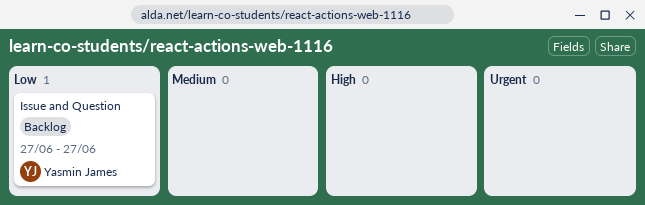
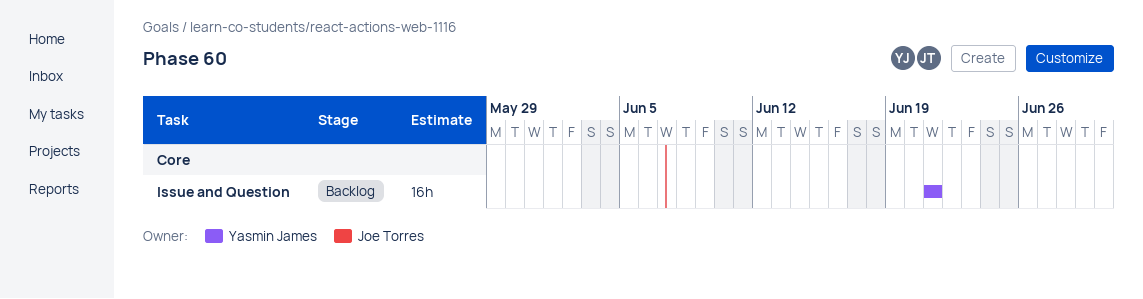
Issue and Question, start: Jun 27 -> Jun 21
Issue and Question, due: Jun 27 -> Jun 21

